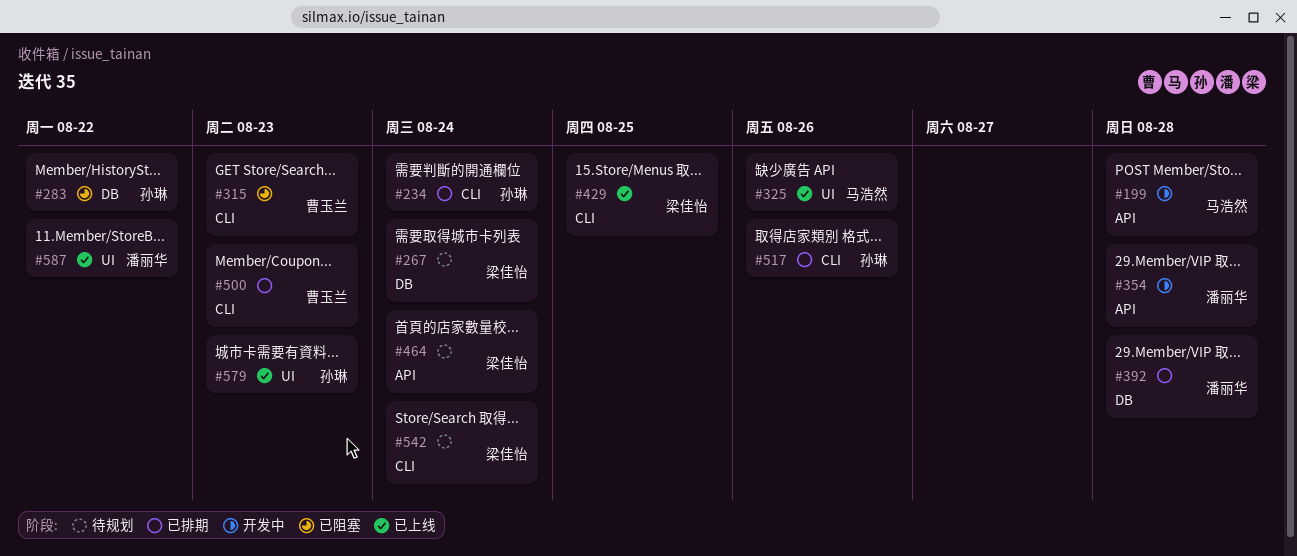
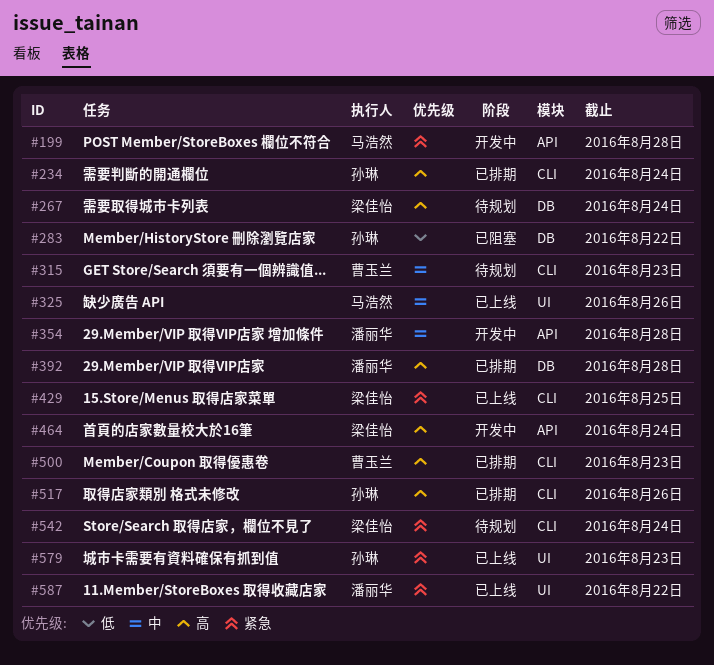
#315, status: 已阻塞 -> 待规划
#464, status: 待规划 -> 开发中

